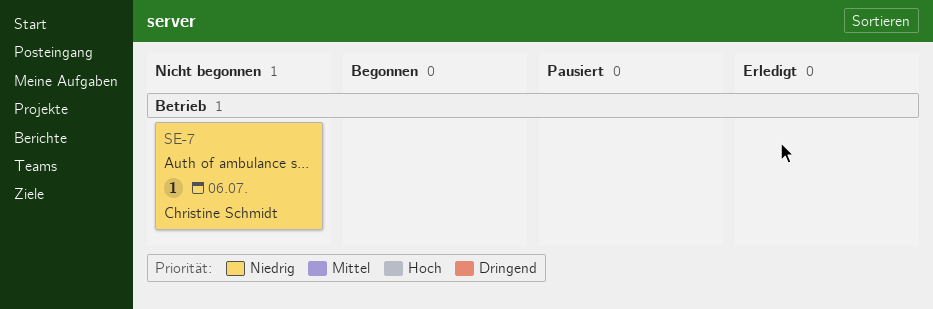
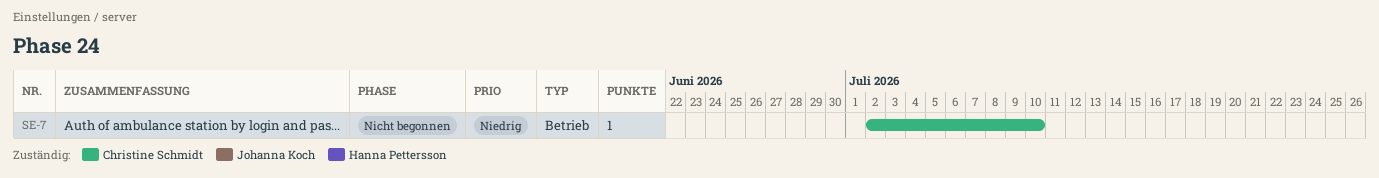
SE-7, due: Jul 6 -> Jul 10

